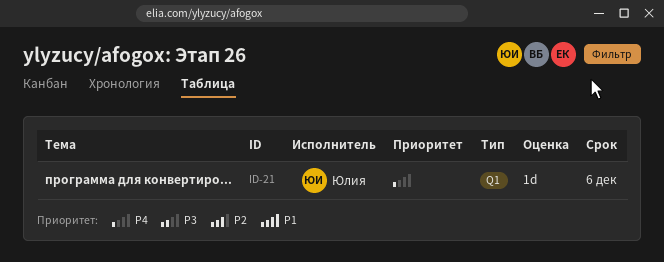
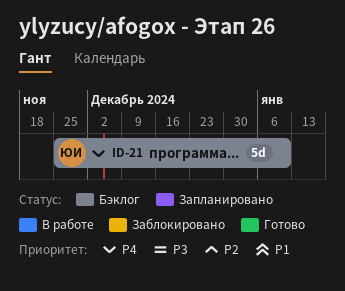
ID-21, estimate: 1d -> 5d
ID-21, due: Dec 6 -> Jan 10

